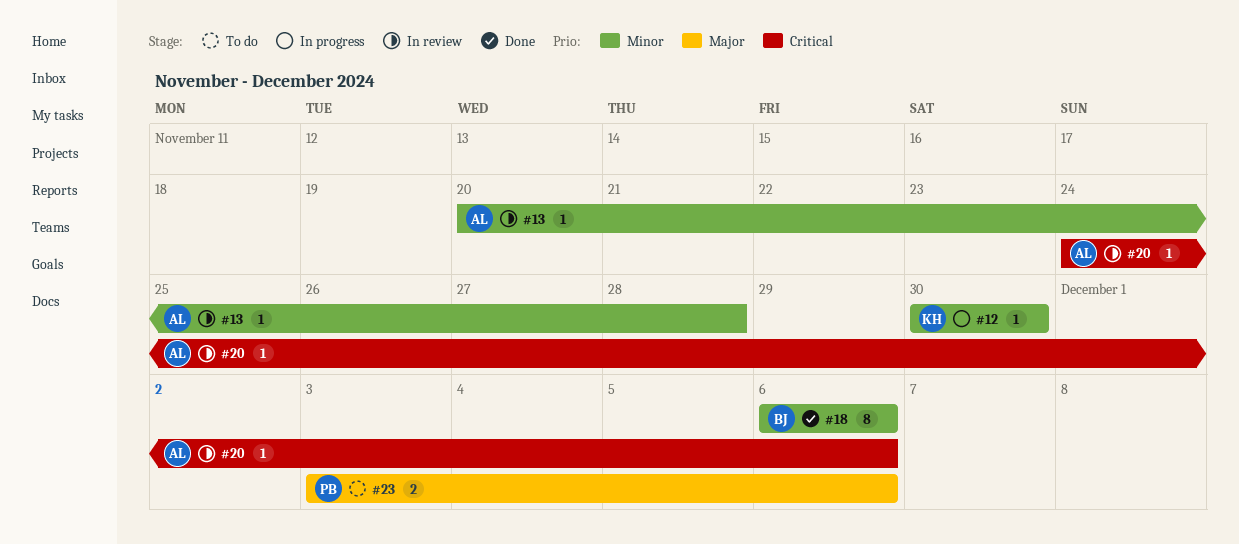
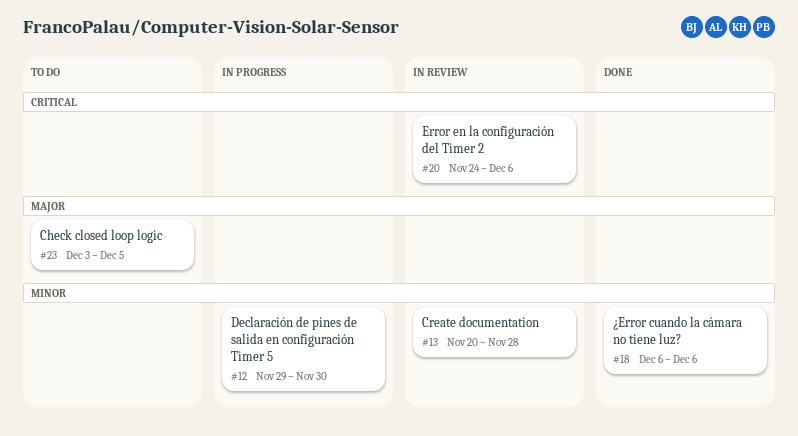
#12, start: Nov 30 -> Nov 29
#23, due: Dec 6 -> Dec 5

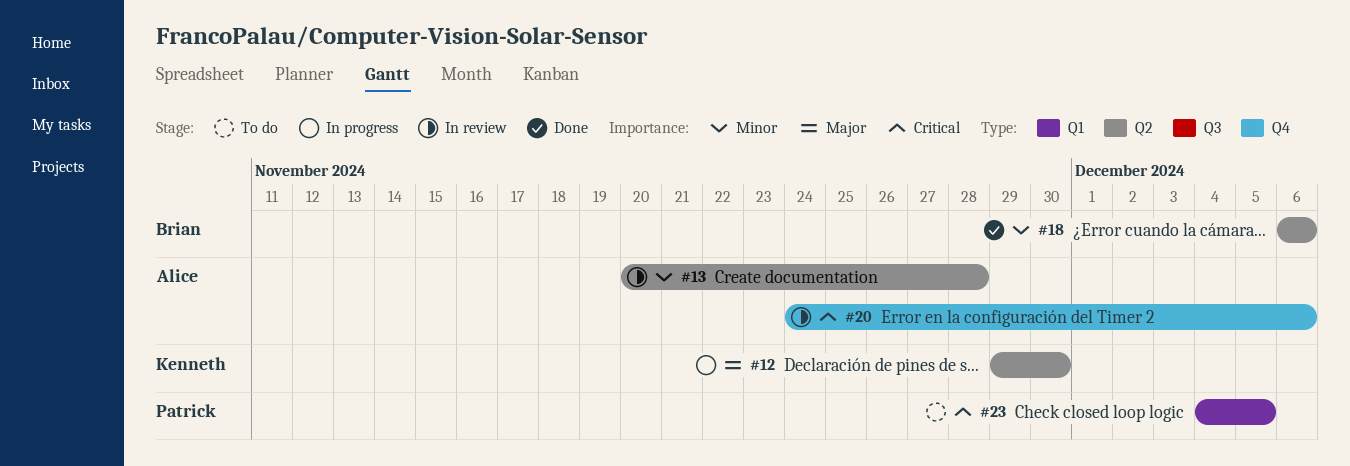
#12, priority: Minor -> Major
#23, priority: Major -> Critical
#23, start: Dec 3 -> Dec 4

